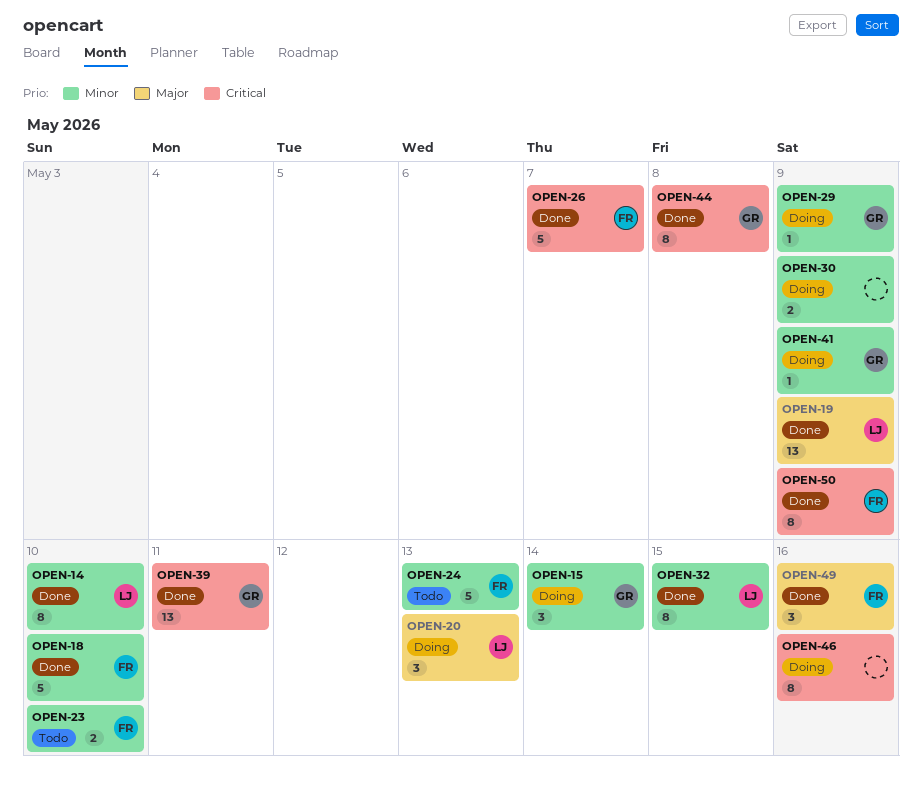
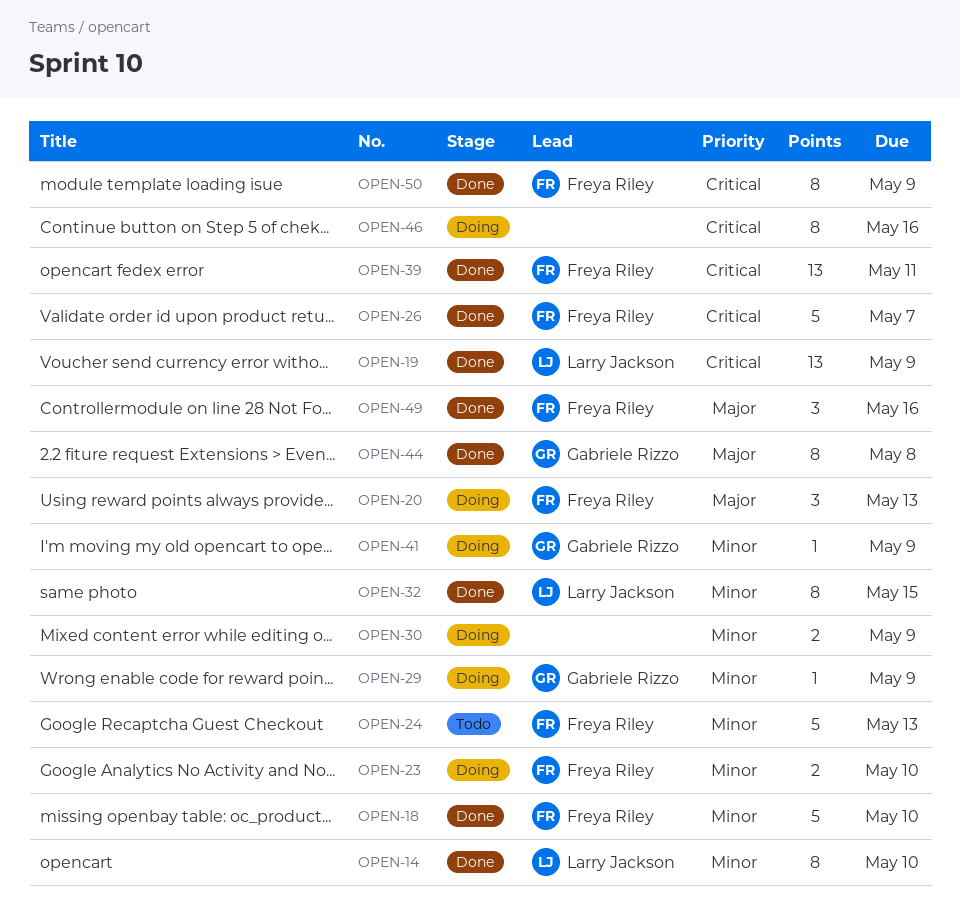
OPEN-15: present -> none
OPEN-19, priority: Major -> Critical
OPEN-20, owner: Larry Jackson -> Freya Riley
OPEN-23, status: Todo -> Doing
OPEN-39, owner: Gabriele Rizzo -> Freya Riley
OPEN-44, priority: Critical -> Major

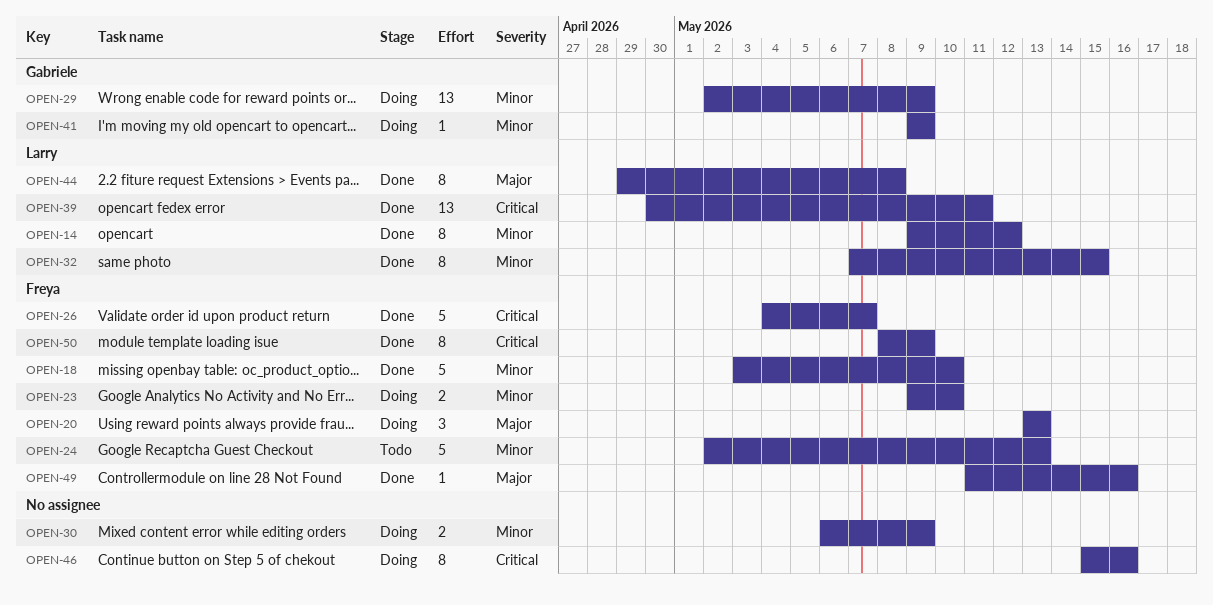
OPEN-14, due: May 10 -> May 12
OPEN-19: present -> none
OPEN-29, estimate: 1 -> 13
OPEN-39, owner: Freya Riley -> Larry Jackson
OPEN-44, owner: Gabriele Rizzo -> Larry Jackson
OPEN-49, estimate: 3 -> 1

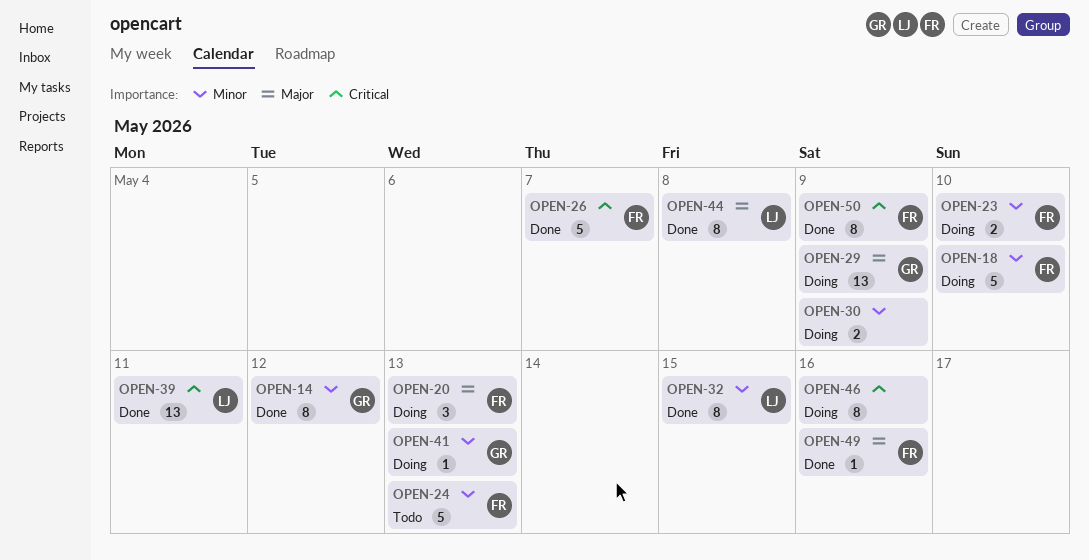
OPEN-14, owner: Larry -> Gabriele
OPEN-18, status: Done -> Doing
OPEN-29, priority: Minor -> Major
OPEN-41, due: May 9 -> May 13

